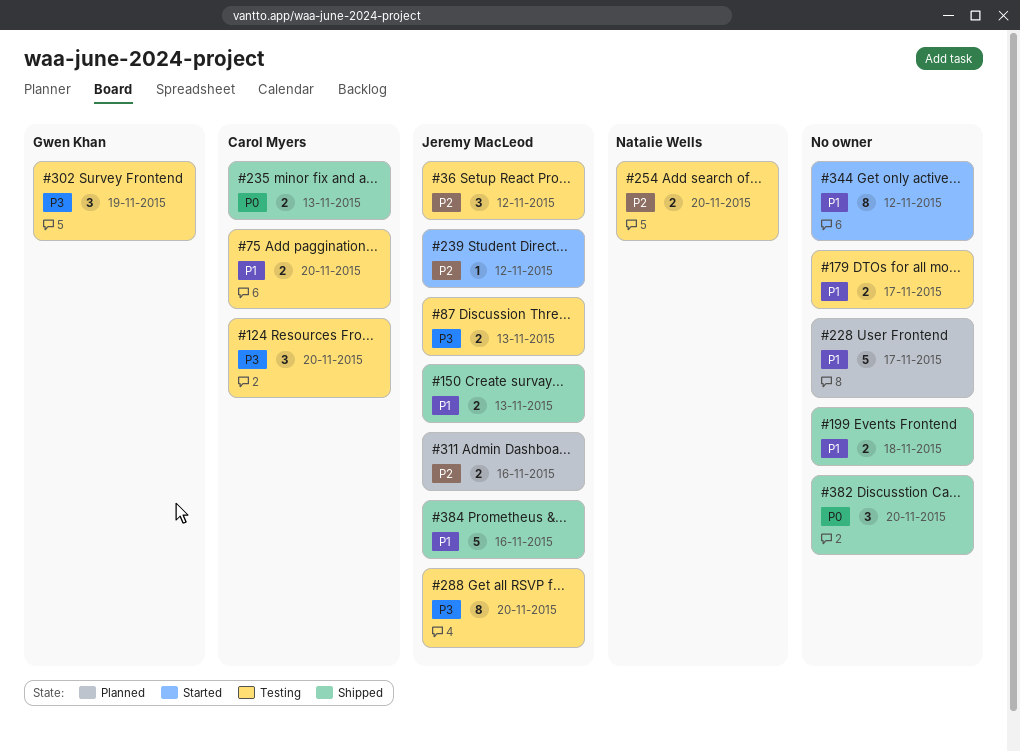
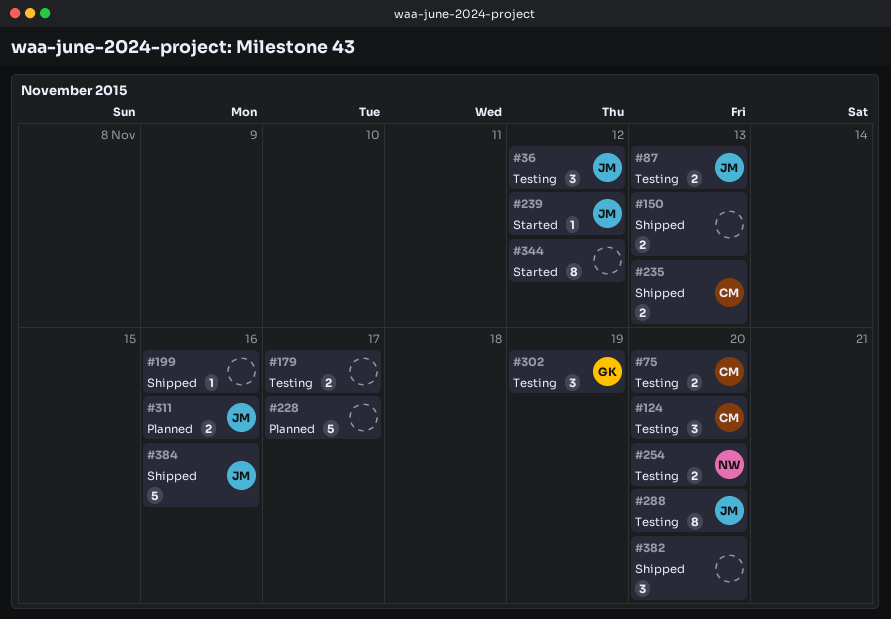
#150, owner: Jeremy MacLeod -> none
#199, estimate: 2 -> 1
#199, due: Nov 18 -> Nov 16

